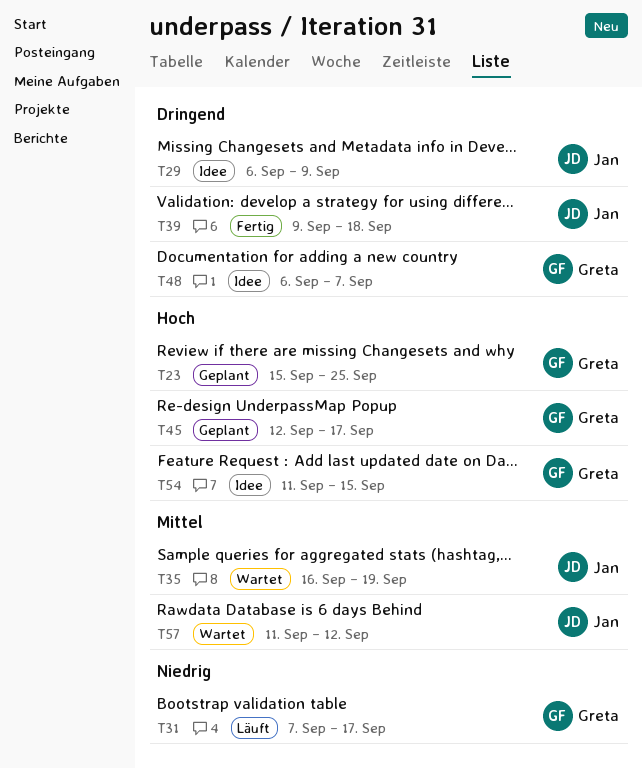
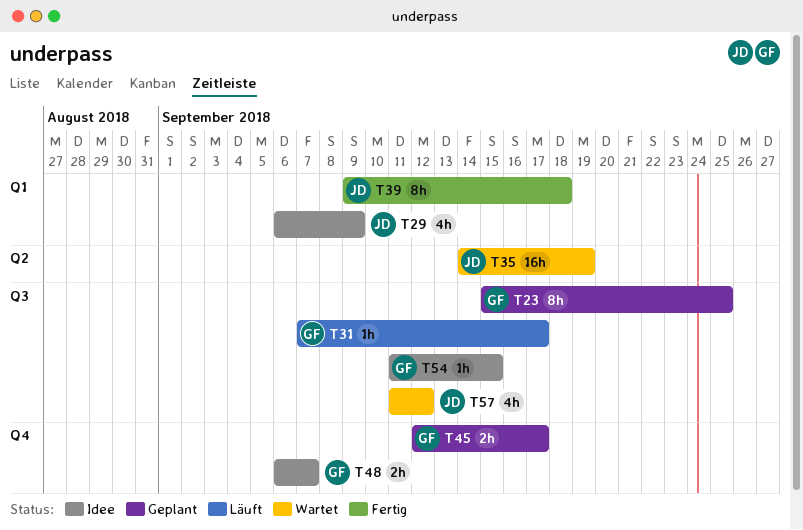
T35, start: Sep 16 -> Sep 14

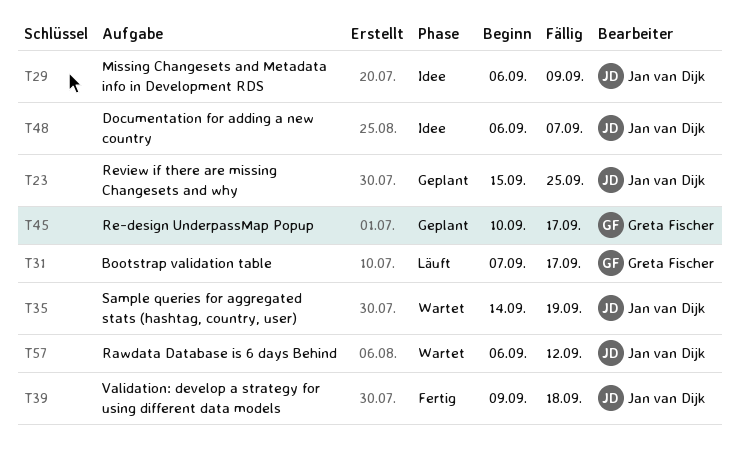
T23, owner: Greta Fischer -> Jan van Dijk
T45, start: Sep 12 -> Sep 10
T48, owner: Greta Fischer -> Jan van Dijk
T54: present -> none
T57, start: Sep 11 -> Sep 6

